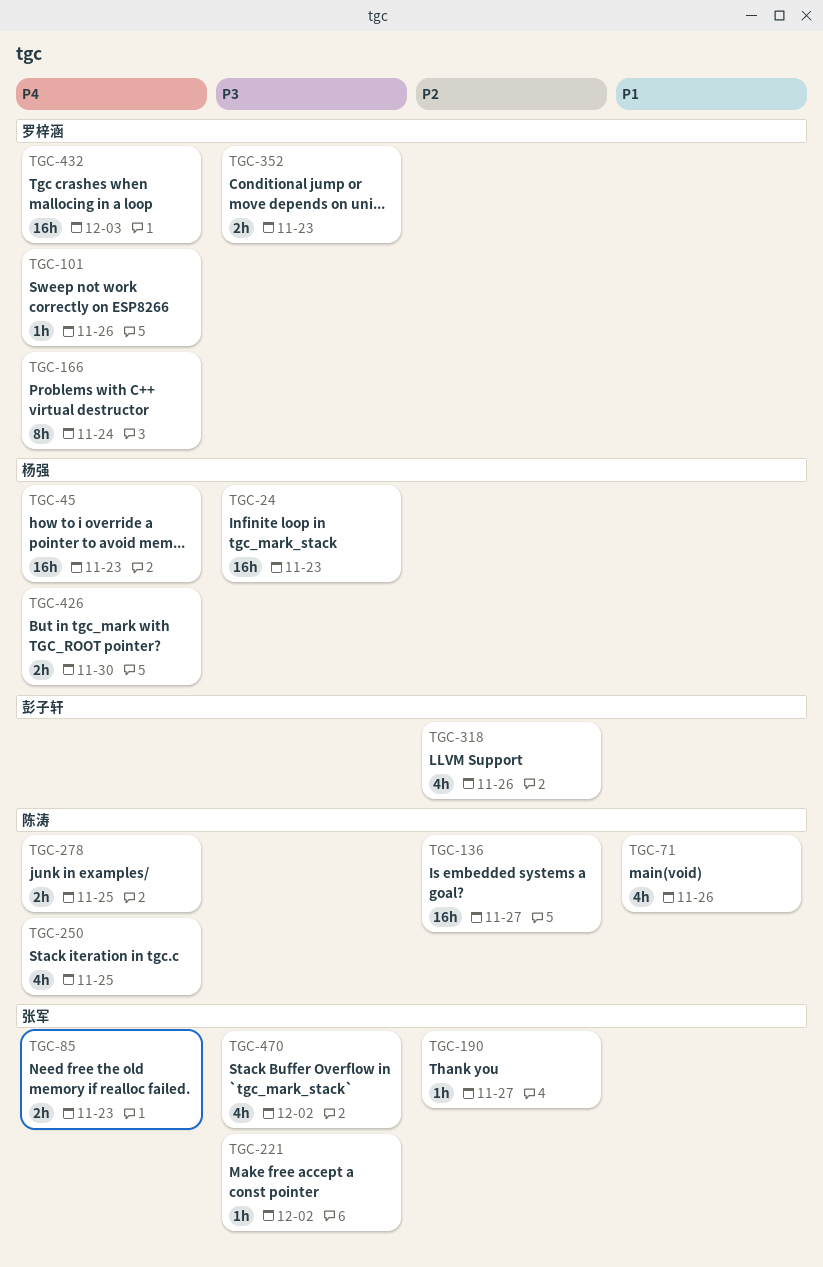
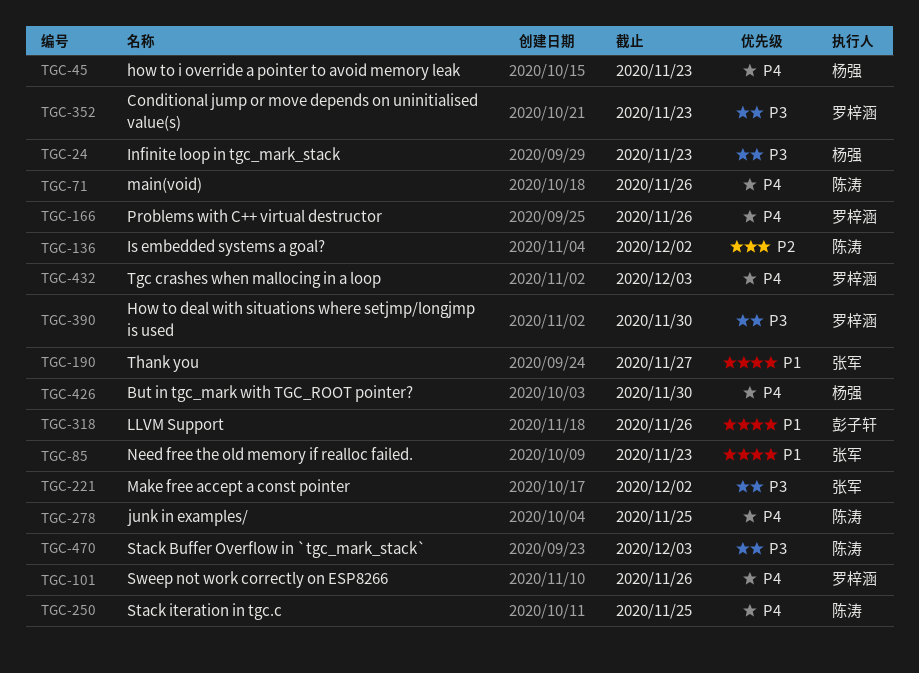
TGC-71, priority: P1 -> P4
TGC-85, priority: P4 -> P1
TGC-136, due: Nov 27 -> Dec 2
TGC-166, due: Nov 24 -> Nov 26
TGC-190, priority: P2 -> P1
TGC-318, priority: P2 -> P1
TGC-390: none -> present
TGC-470, owner: 张军 -> 陈涛
TGC-470, due: Dec 2 -> Dec 3

